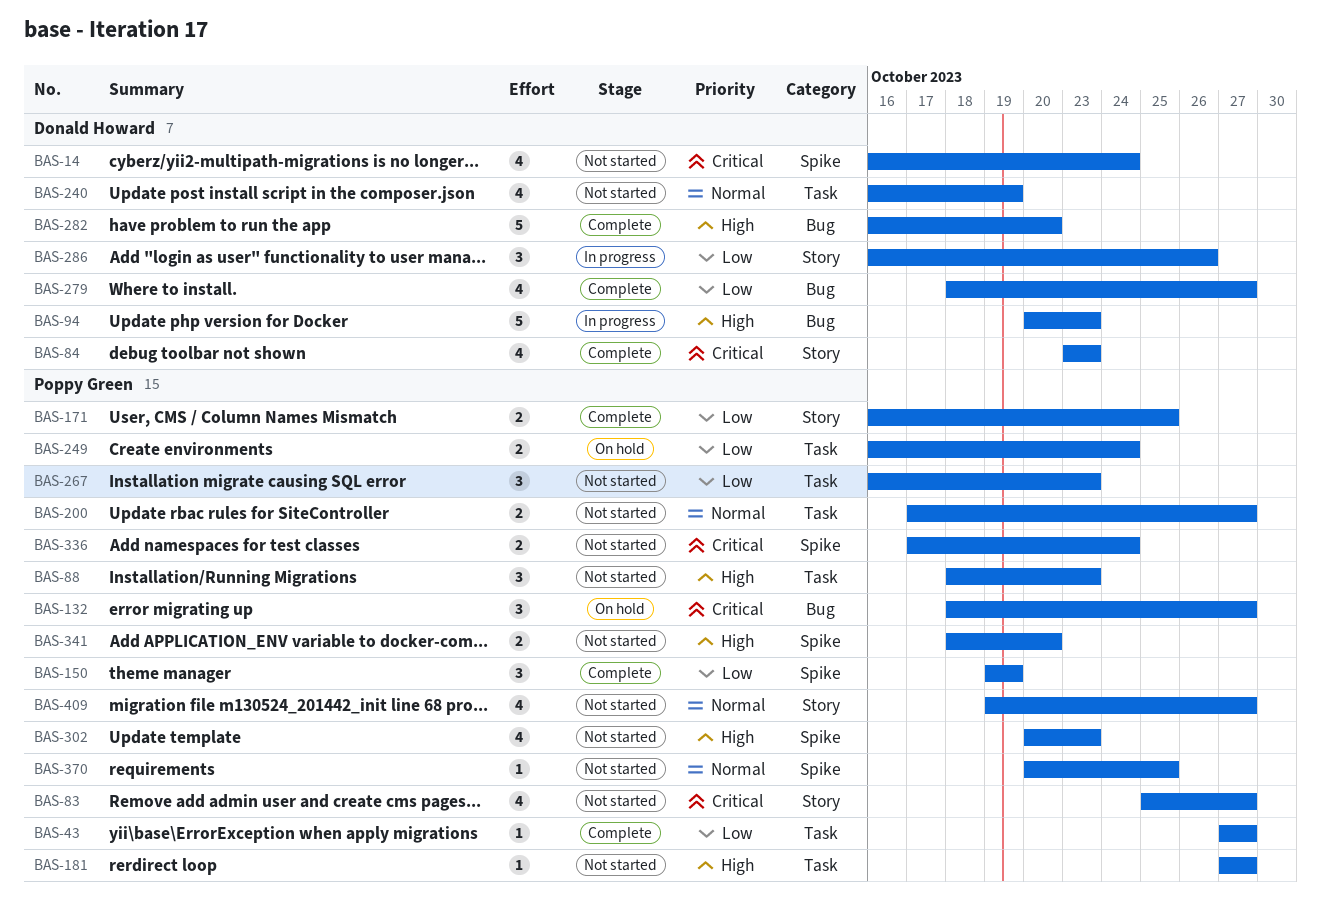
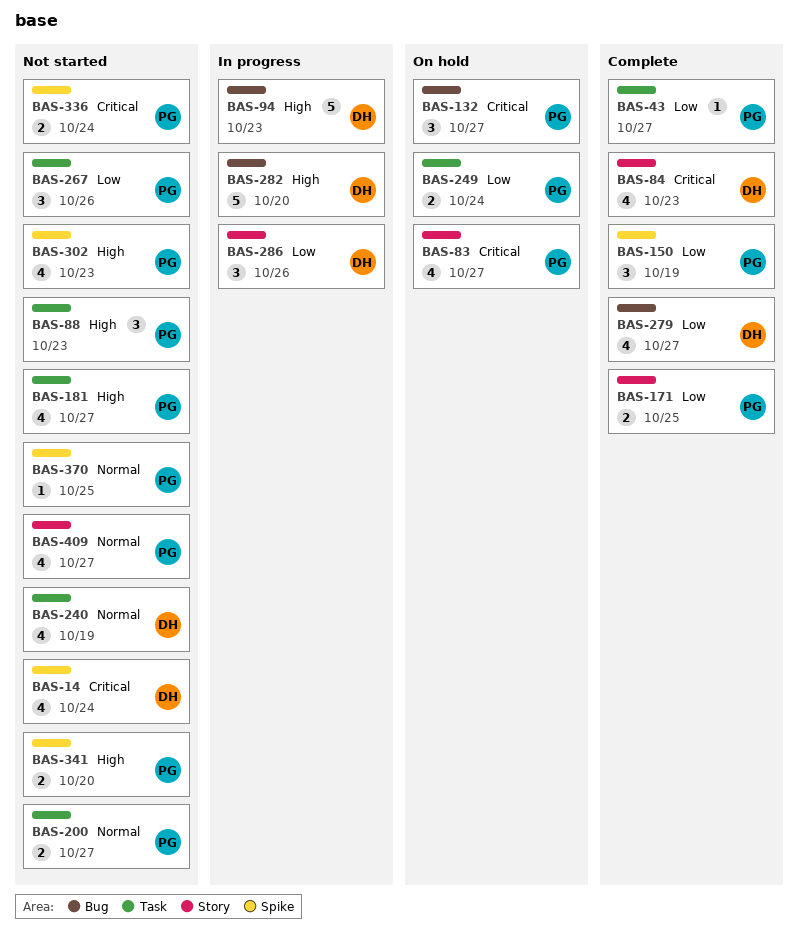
BAS-83, status: Not started -> On hold
BAS-181, estimate: 1 -> 4
BAS-267, due: Oct 23 -> Oct 26
BAS-282, status: Complete -> In progress

